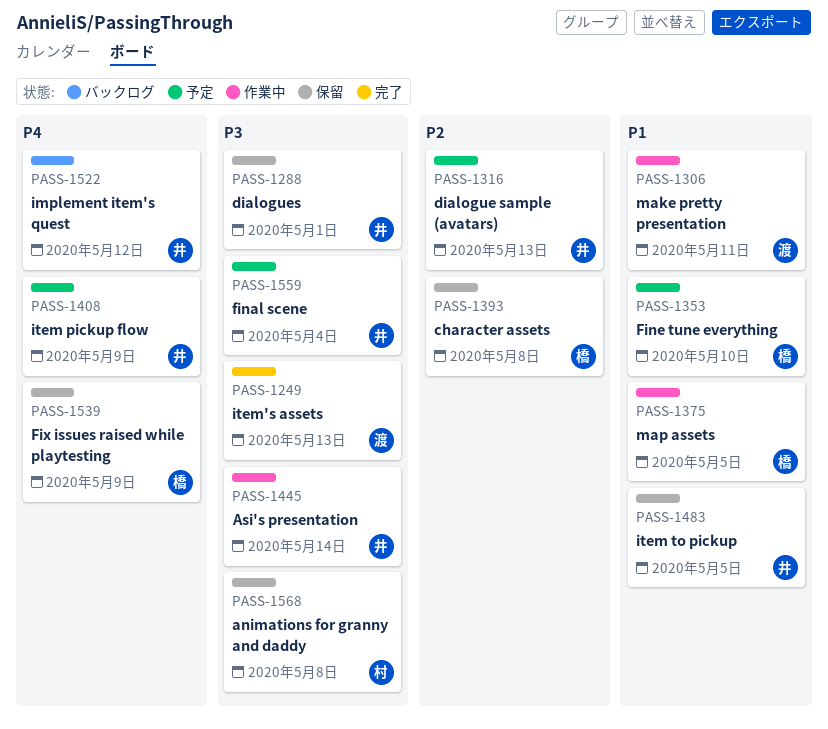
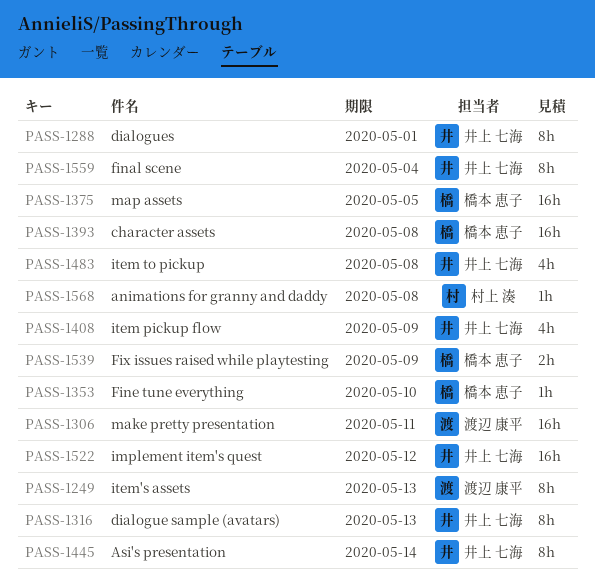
PASS-1483, due: May 5 -> May 8

